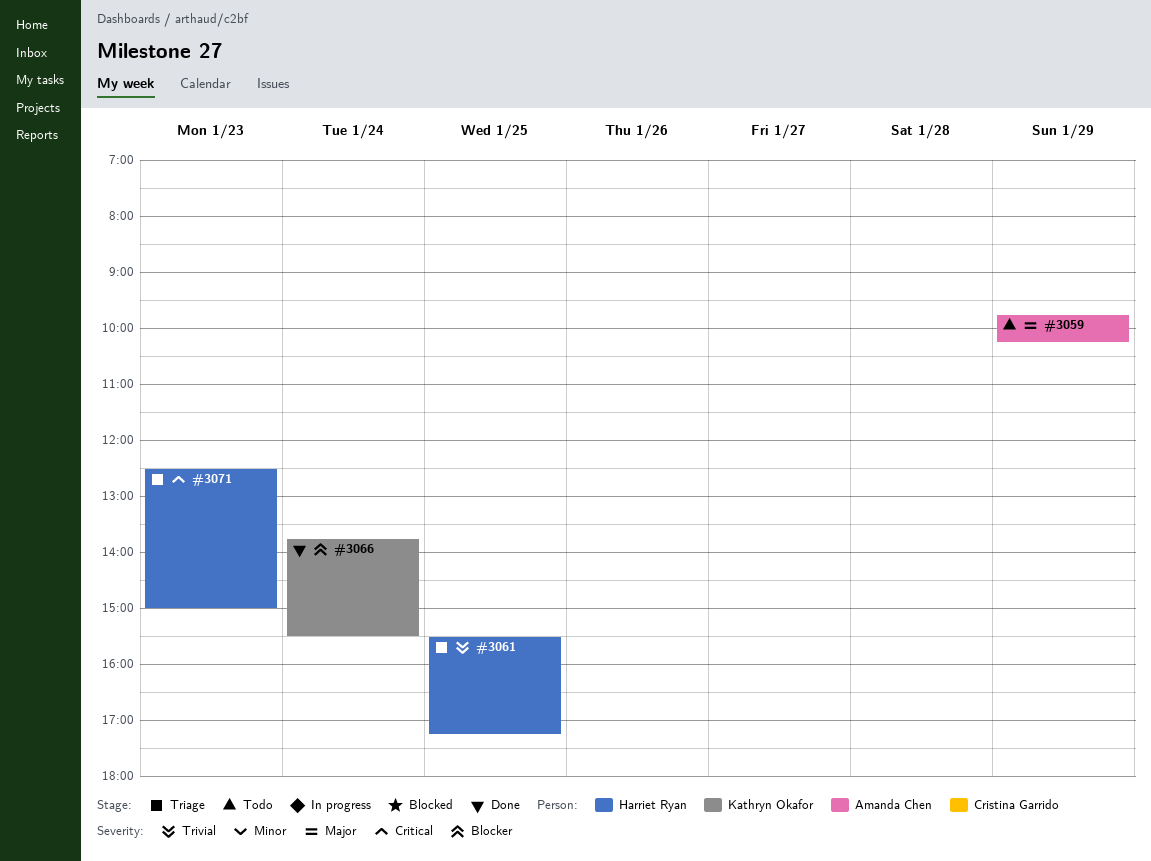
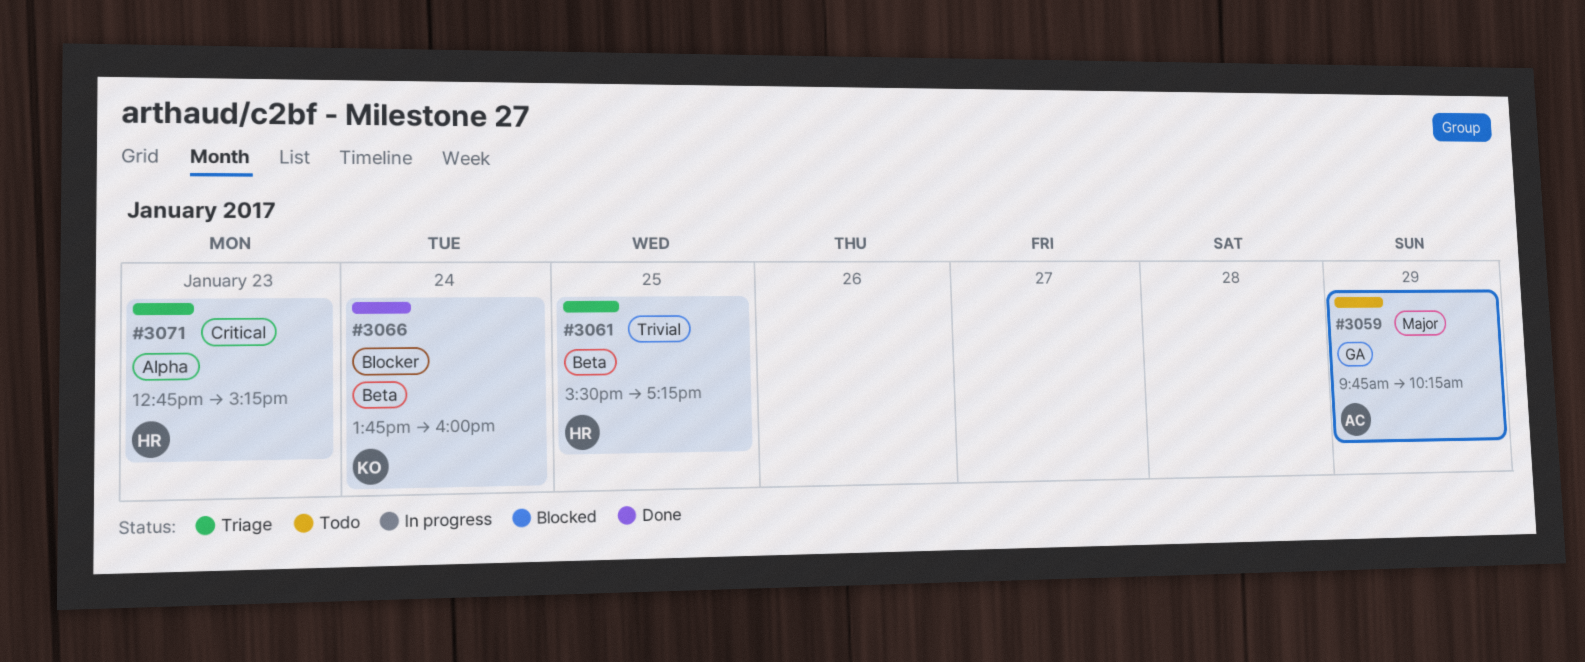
#3066, ends: 15:30 -> 16:00
#3071, begins: 12:30 -> 12:45
#3071, ends: 15:00 -> 15:15

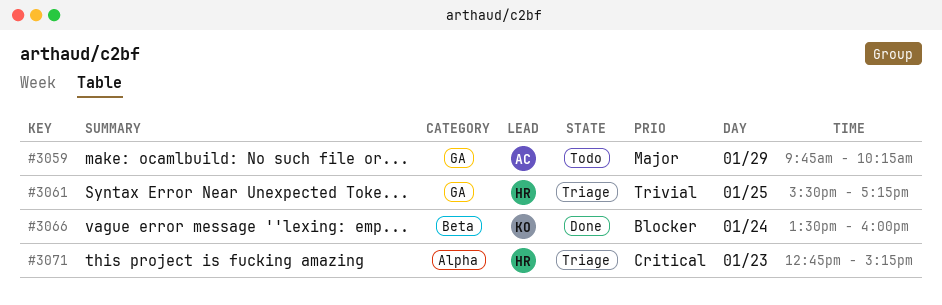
#3061, label: Beta -> GA
#3066, begins: 13:45 -> 13:30

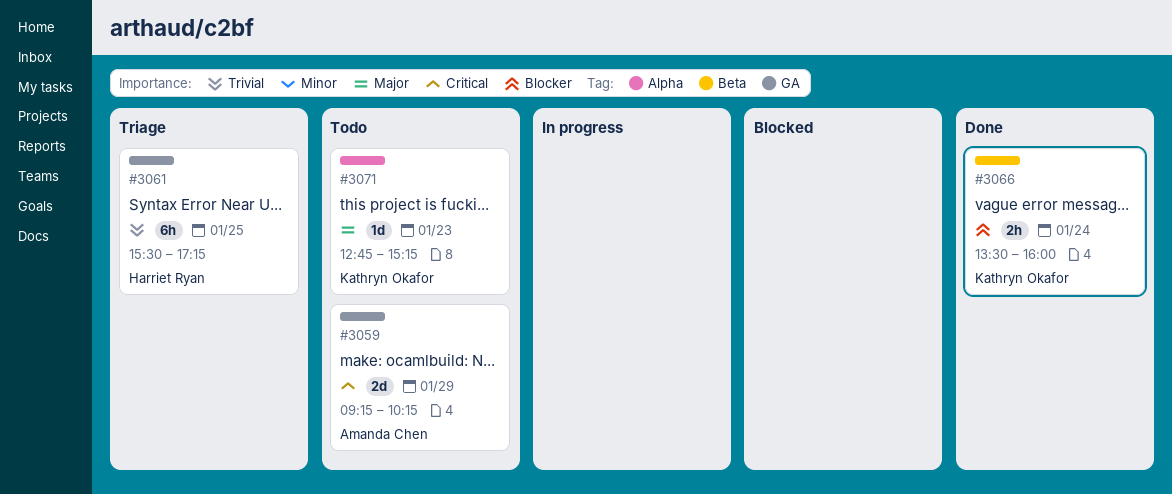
#3059, priority: Major -> Critical
#3059, begins: 09:45 -> 09:15
#3071, status: Triage -> Todo
#3071, owner: Harriet Ryan -> Kathryn Okafor
#3071, priority: Critical -> Major

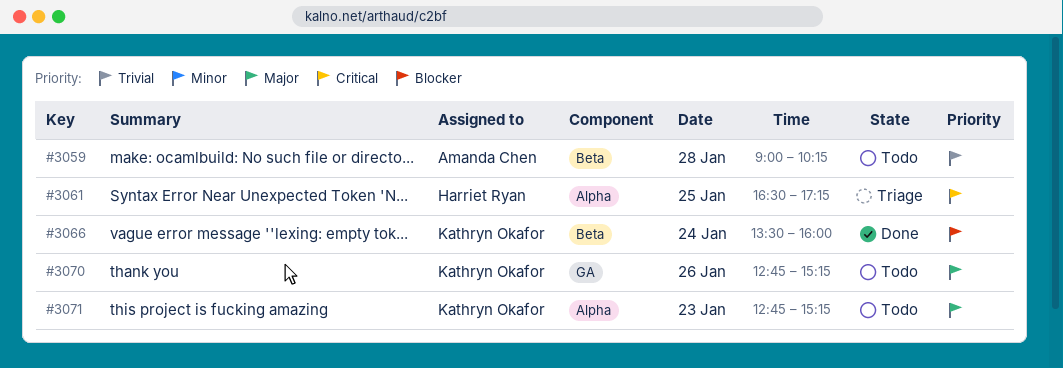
#3059, priority: Critical -> Trivial
#3059, label: GA -> Beta
#3059, day: Jan 29 -> Jan 28
#3059, begins: 09:15 -> 09:00
#3061, priority: Trivial -> Critical
#3061, label: GA -> Alpha
#3061, begins: 15:30 -> 16:30
#3070: none -> present

